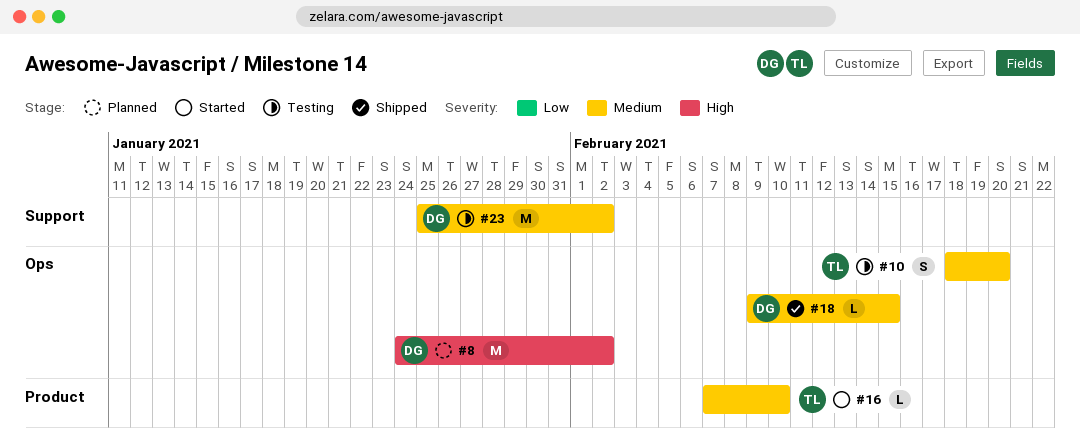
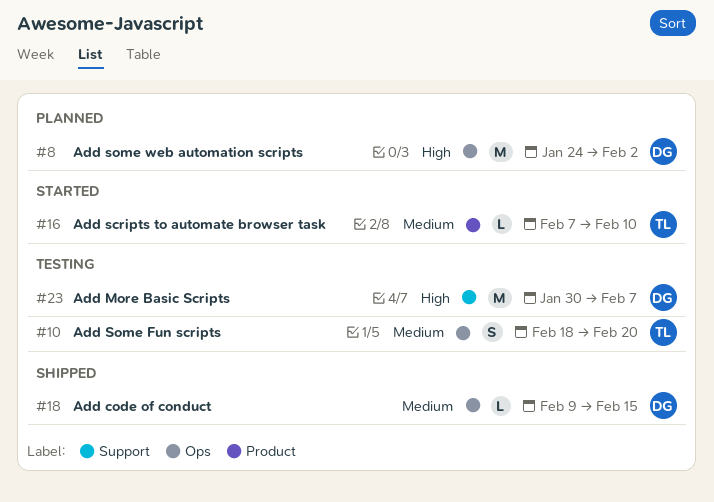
#23, priority: Medium -> High
#23, start: Jan 25 -> Jan 30
#23, due: Feb 2 -> Feb 7

